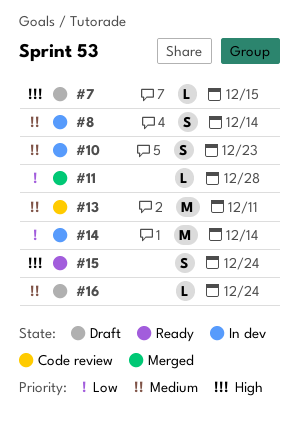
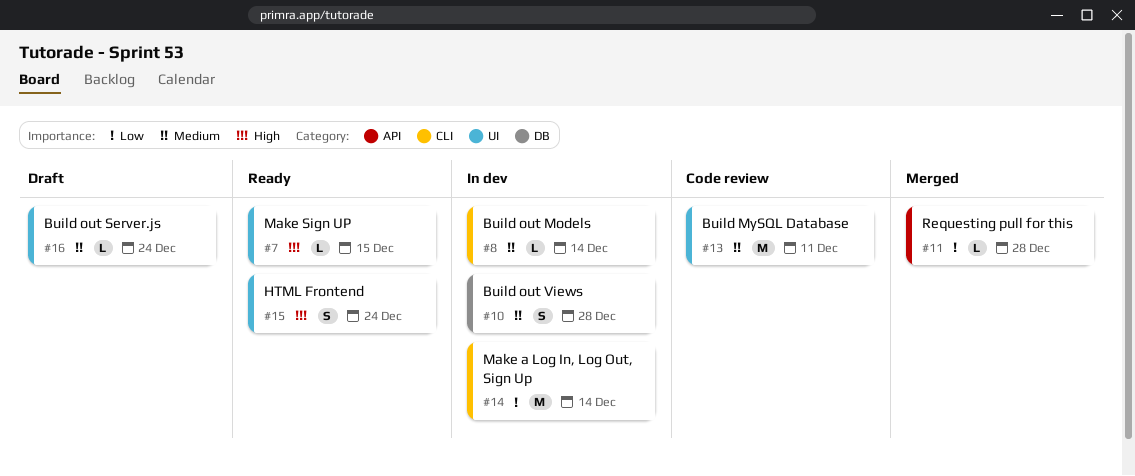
#7, status: Draft -> Ready
#8, estimate: S -> L
#10, due: Dec 23 -> Dec 28

